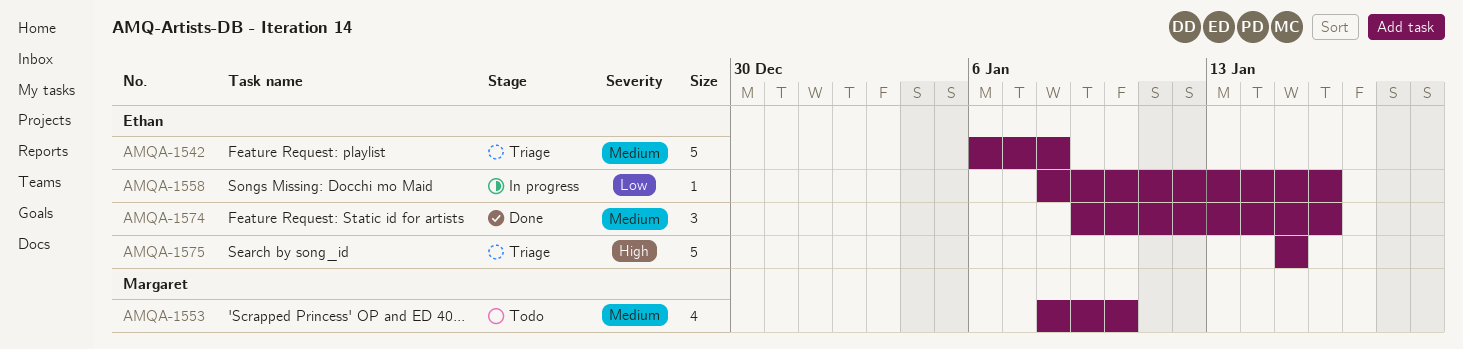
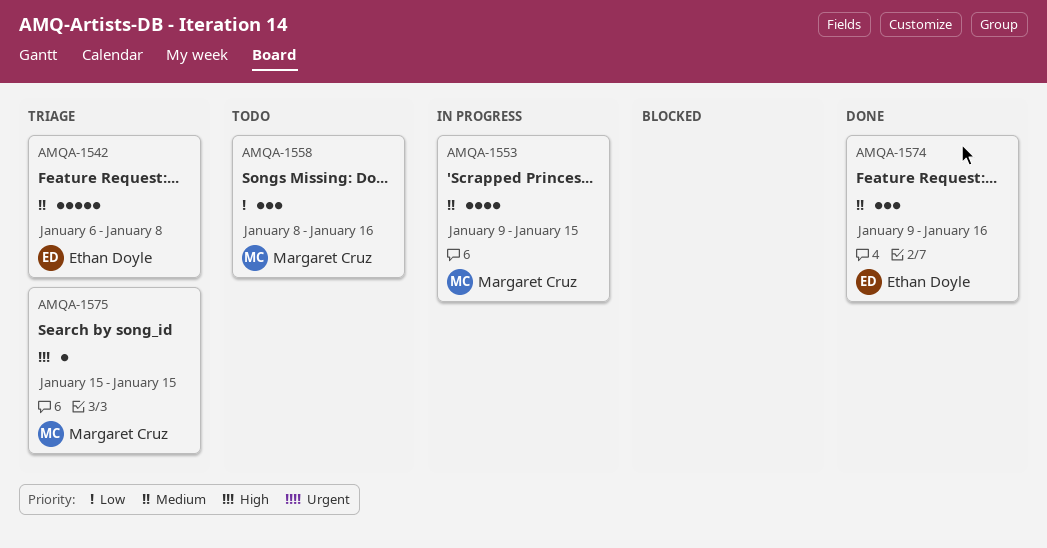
AMQA-1553, status: Todo -> In progress
AMQA-1553, start: Jan 8 -> Jan 9
AMQA-1553, due: Jan 10 -> Jan 15
AMQA-1558, status: In progress -> Todo
AMQA-1558, owner: Ethan Doyle -> Margaret Cruz
AMQA-1558, estimate: 1 -> 3
AMQA-1575, owner: Ethan Doyle -> Margaret Cruz
AMQA-1575, estimate: 5 -> 1

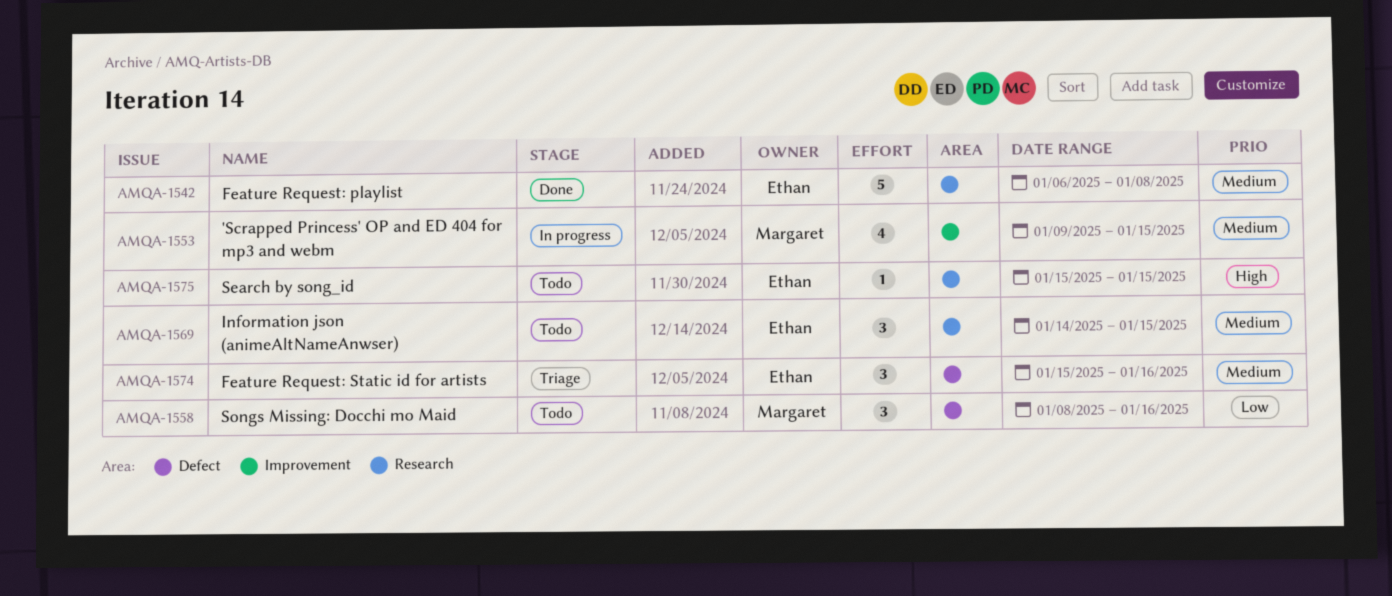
AMQA-1542, status: Triage -> Done
AMQA-1569: none -> present
AMQA-1574, status: Done -> Triage
AMQA-1574, start: Jan 9 -> Jan 15
AMQA-1575, status: Triage -> Todo
AMQA-1575, owner: Margaret Cruz -> Ethan Doyle

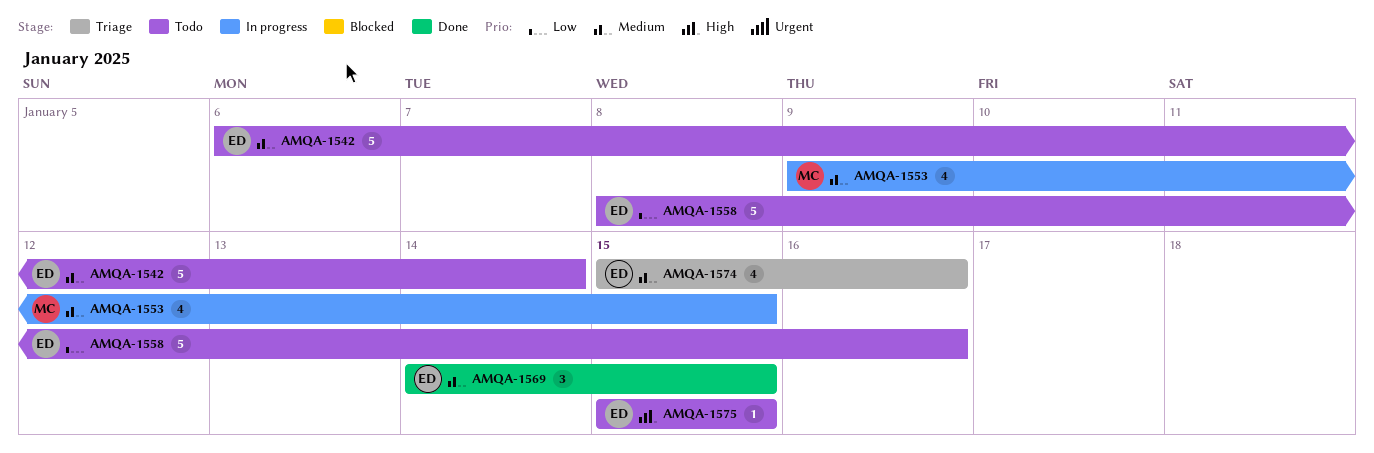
AMQA-1542, status: Done -> Todo
AMQA-1542, due: Jan 8 -> Jan 14
AMQA-1558, owner: Margaret -> Ethan
AMQA-1558, estimate: 3 -> 5
AMQA-1569, status: Todo -> Done
AMQA-1574, estimate: 3 -> 4

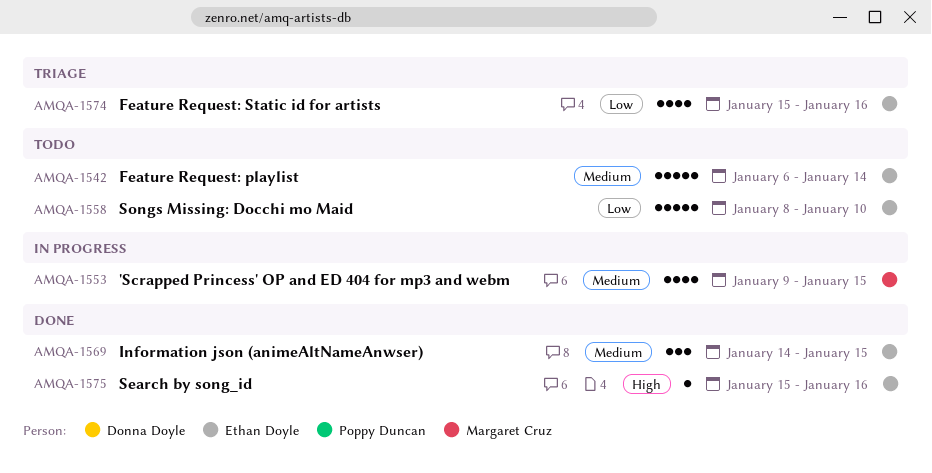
AMQA-1558, due: Jan 16 -> Jan 10
AMQA-1574, priority: Medium -> Low
AMQA-1575, status: Todo -> Done
AMQA-1575, due: Jan 15 -> Jan 16

